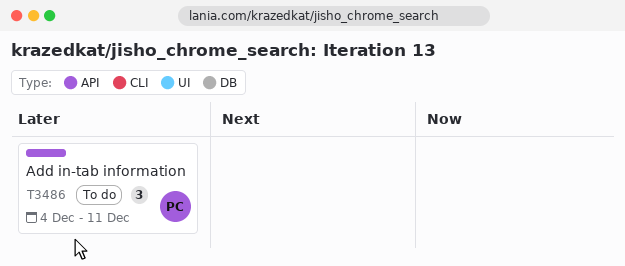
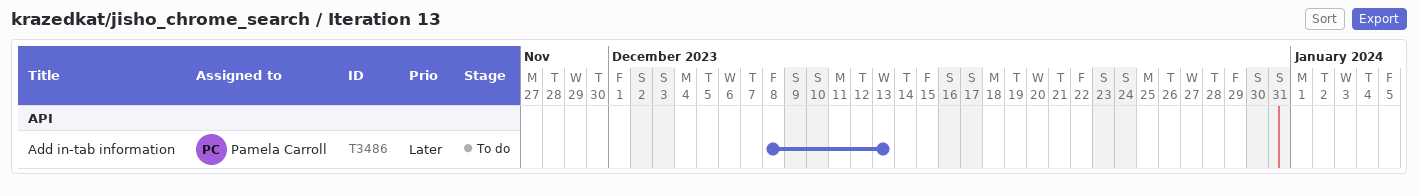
T3486, start: Dec 4 -> Dec 8
T3486, due: Dec 11 -> Dec 13

